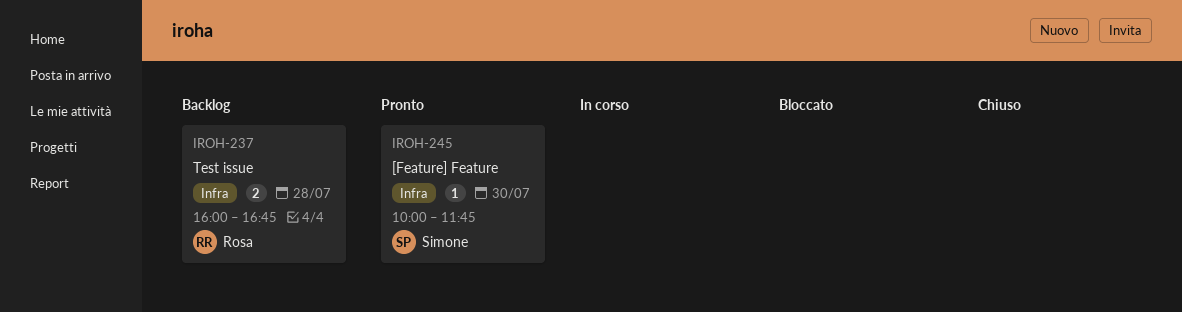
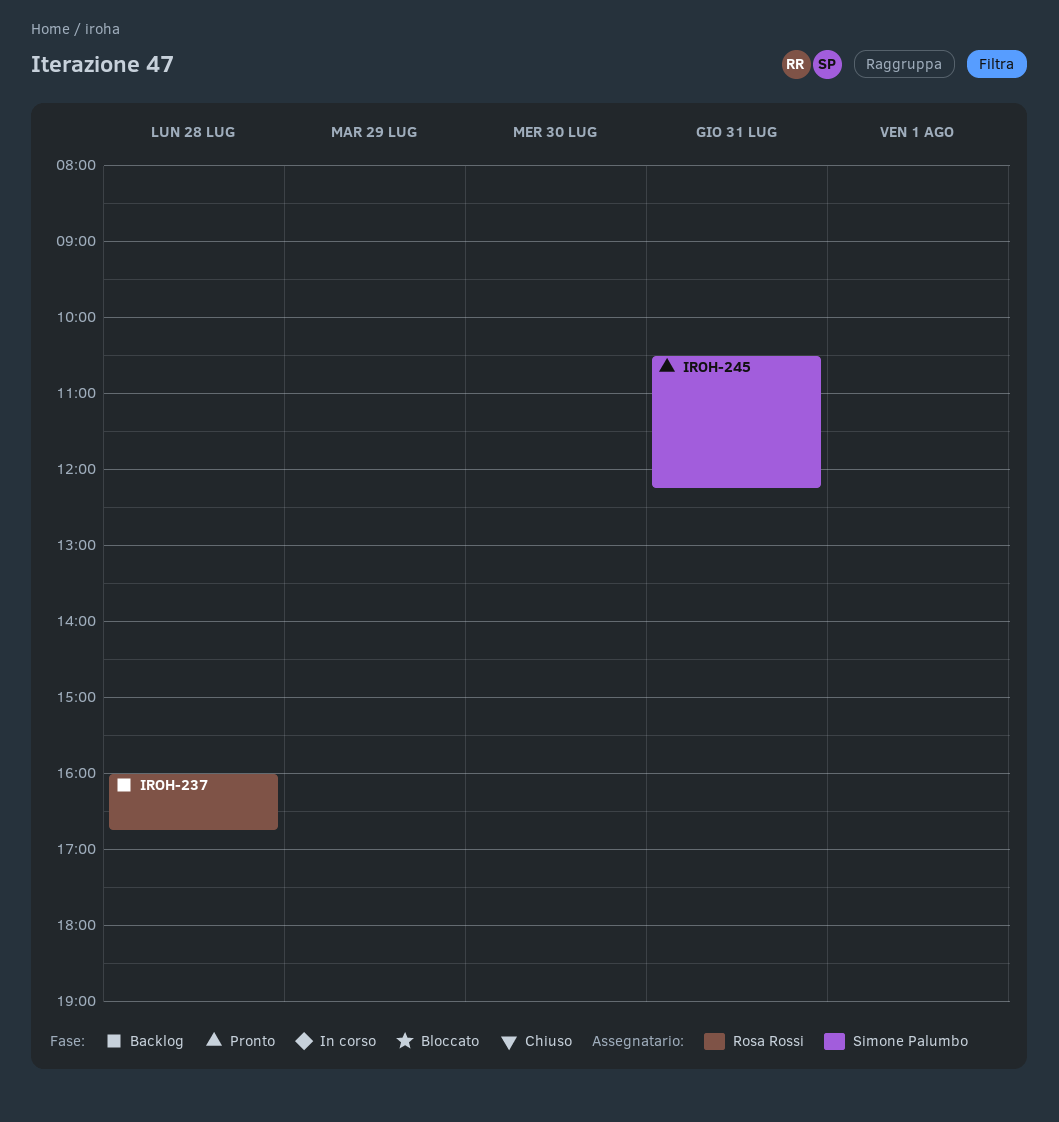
IROH-245, day: Jul 30 -> Jul 31
IROH-245, begins: 10:00 -> 10:30
IROH-245, ends: 11:45 -> 12:15

